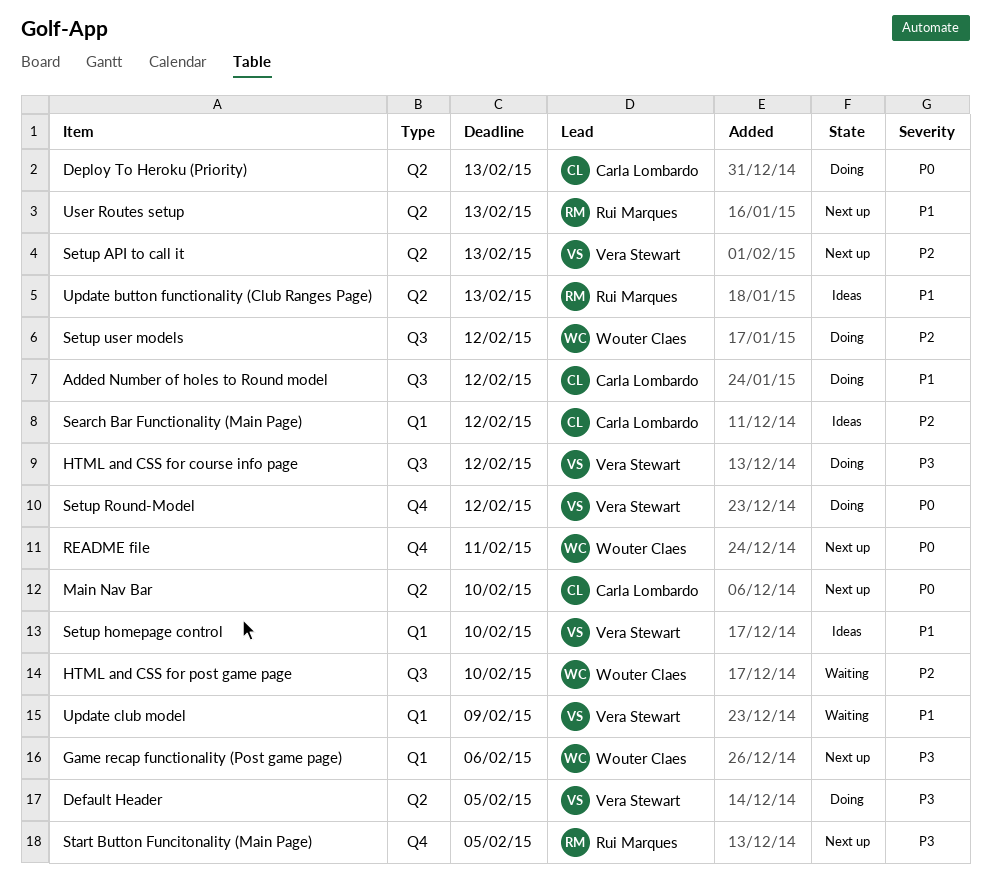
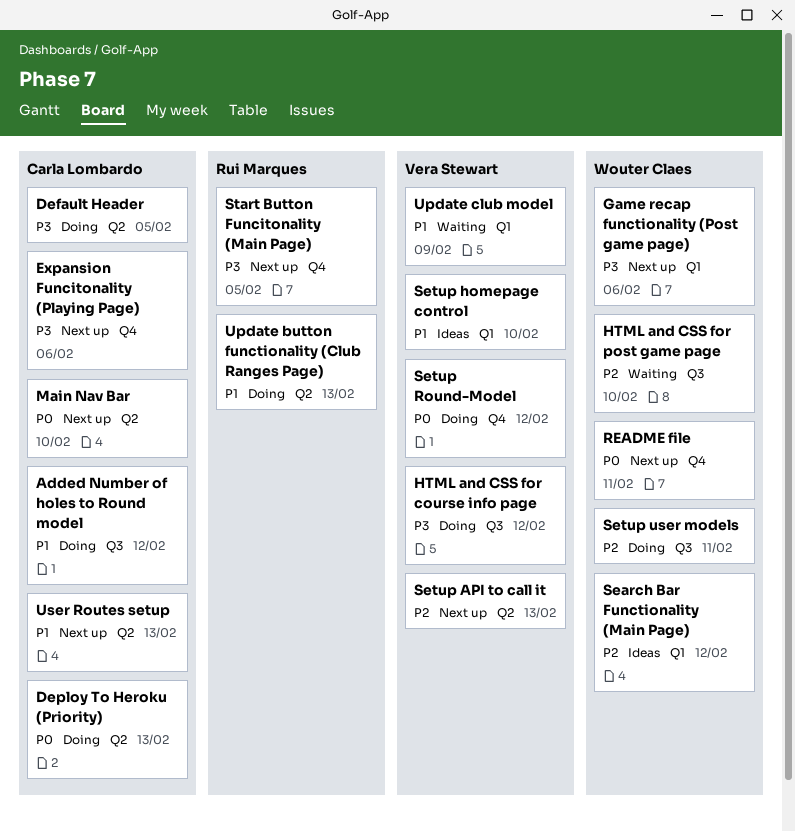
Default Header, owner: Vera Stewart -> Carla Lombardo
Expansion Funcitonality (Playing Page): none -> present
Search Bar Functionality (Main Page), owner: Carla Lombardo -> Wouter Claes
Setup user models, due: Feb 12 -> Feb 11
Update button functionality (Club Ranges Page), status: Ideas -> Doing
User Routes setup, owner: Rui Marques -> Carla Lombardo

